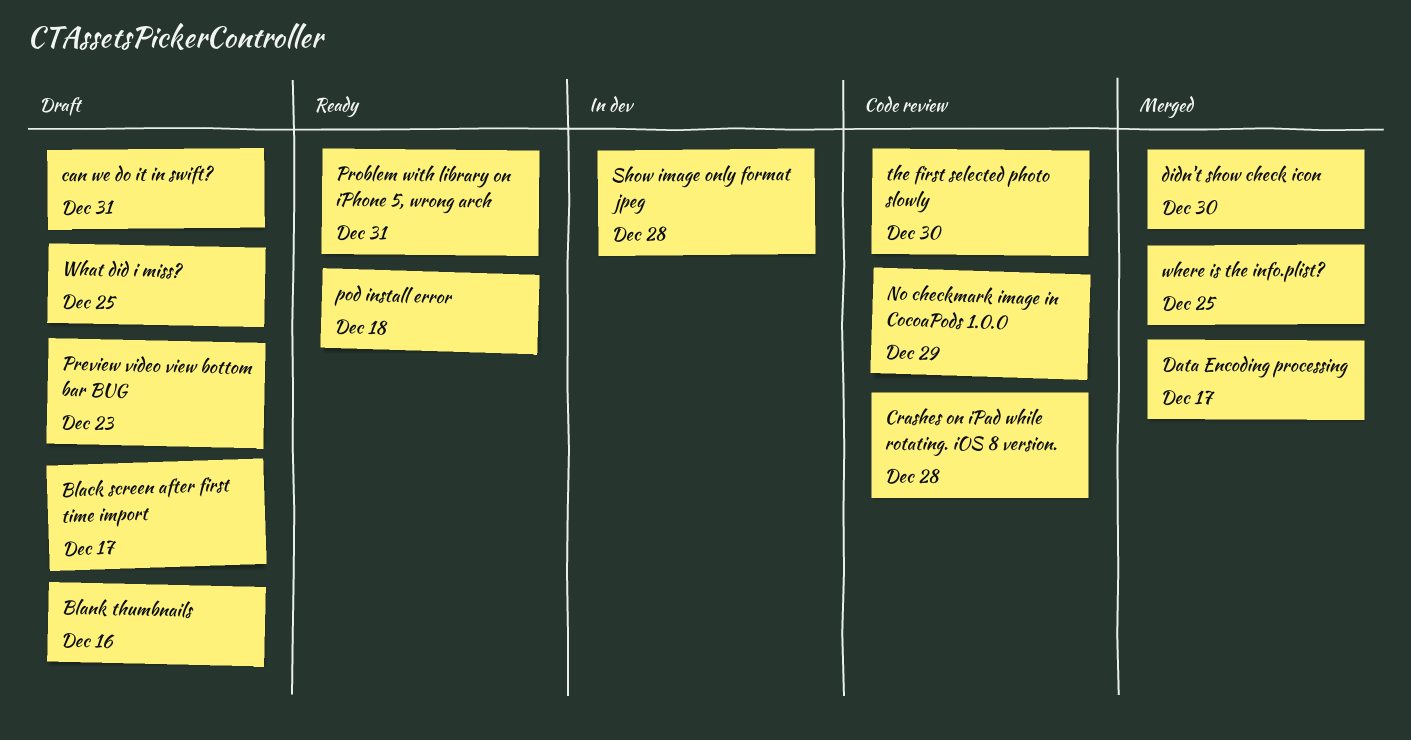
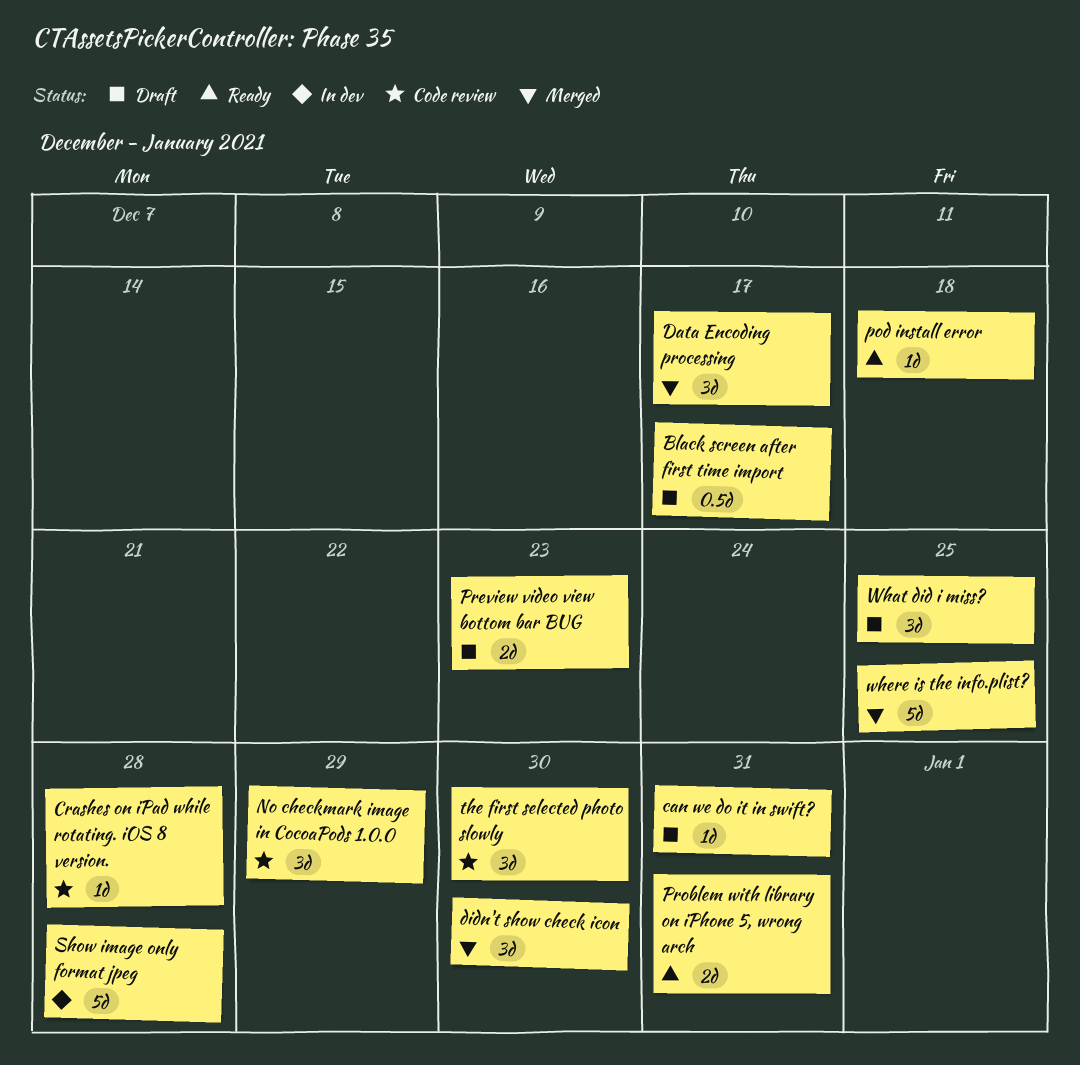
Blank thumbnails: present -> none

